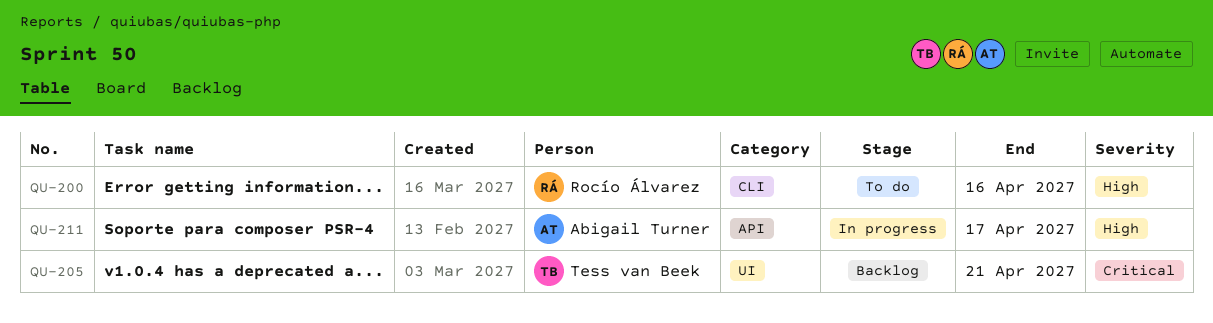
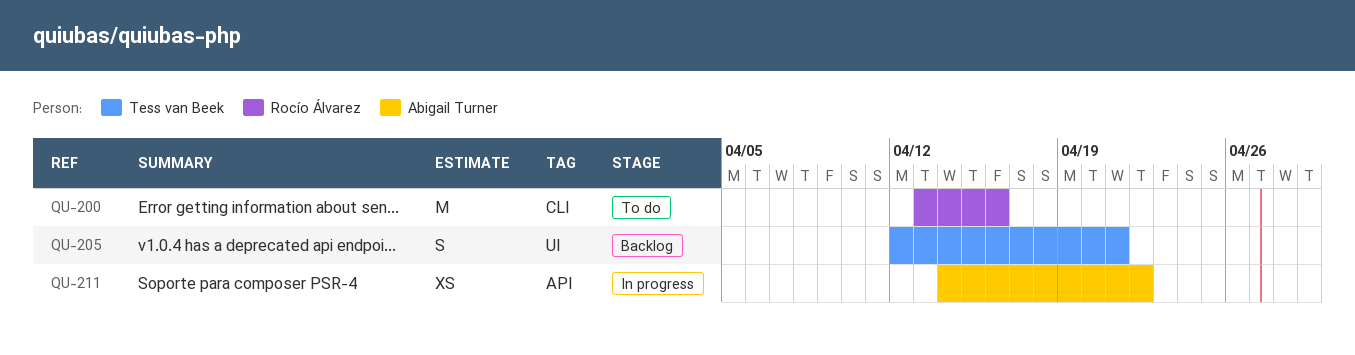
QU-211, due: Apr 17 -> Apr 22

